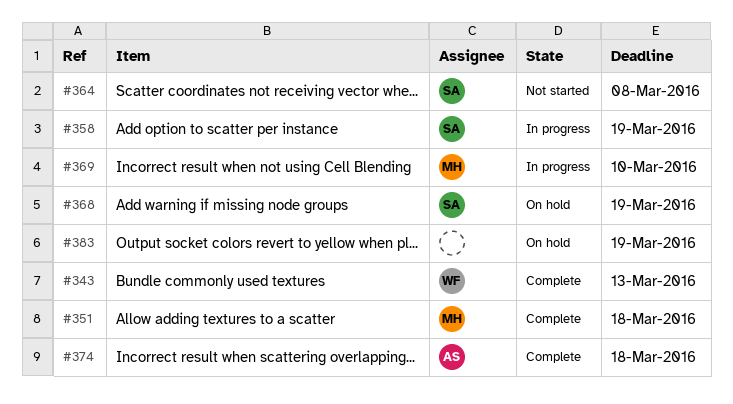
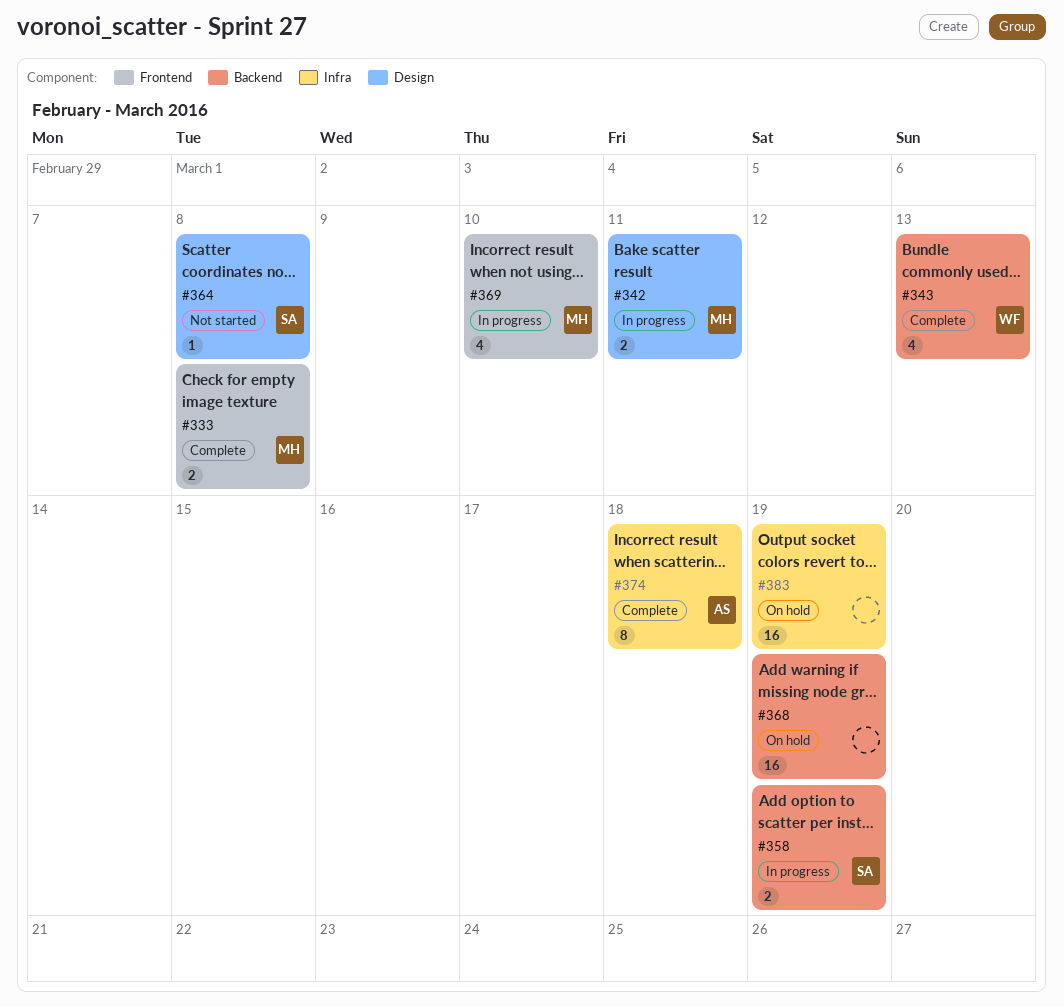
#333: none -> present
#342: none -> present
#351: present -> none
#368, owner: SA -> none

